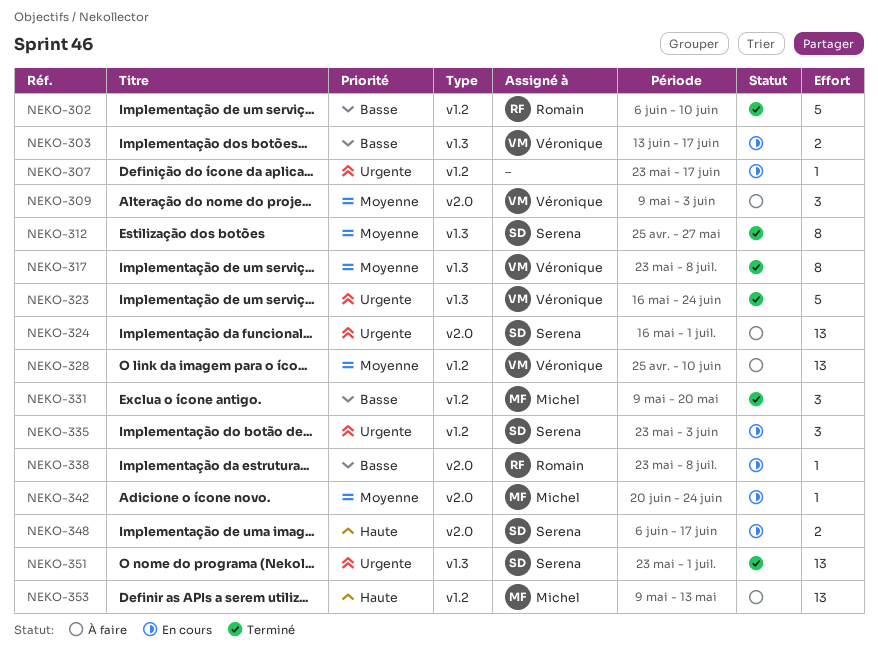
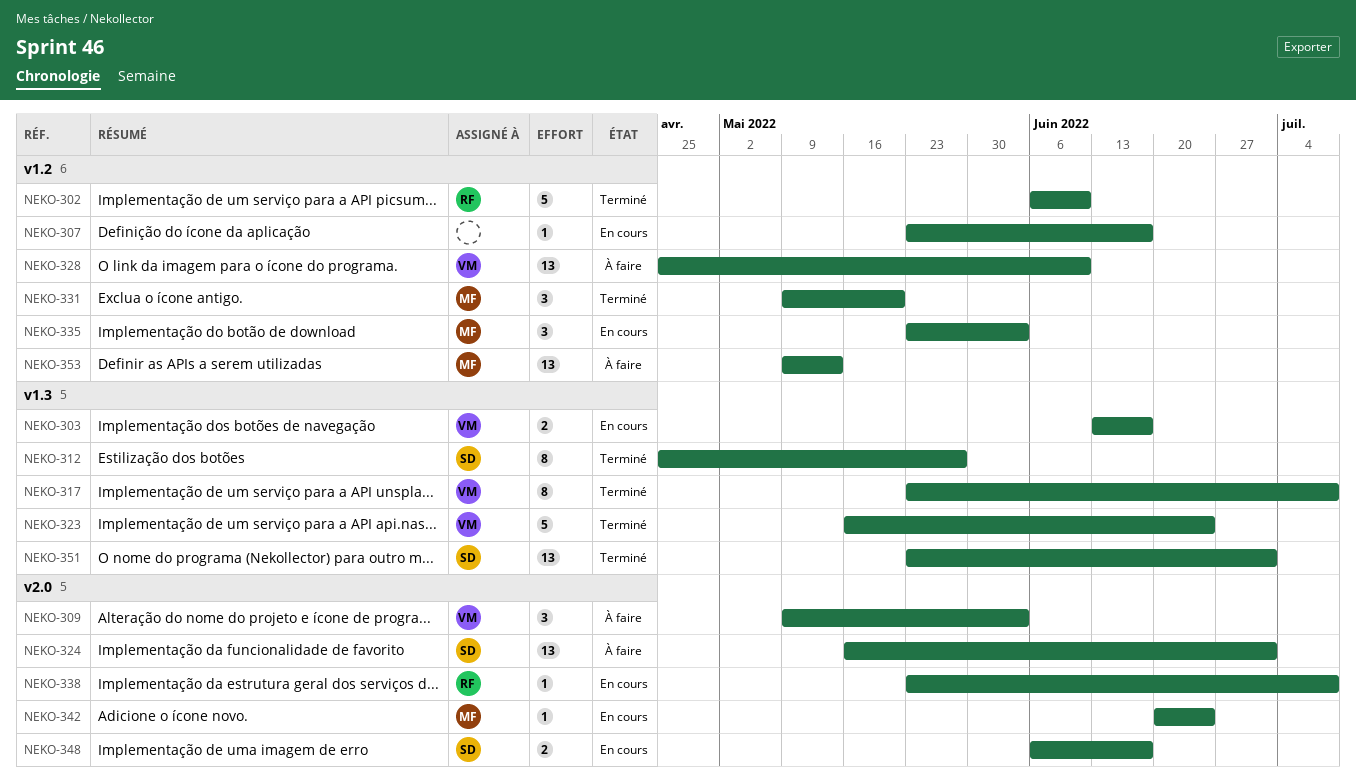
NEKO-335, owner: Serena -> Michel

